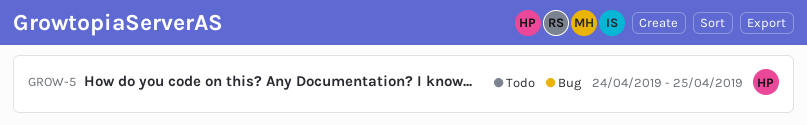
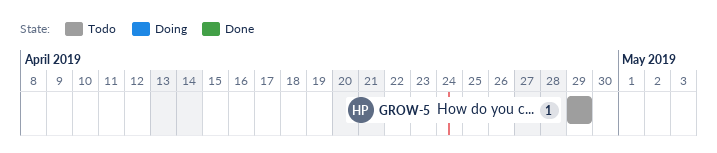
GROW-5, start: Apr 24 -> Apr 29
GROW-5, due: Apr 25 -> Apr 29

